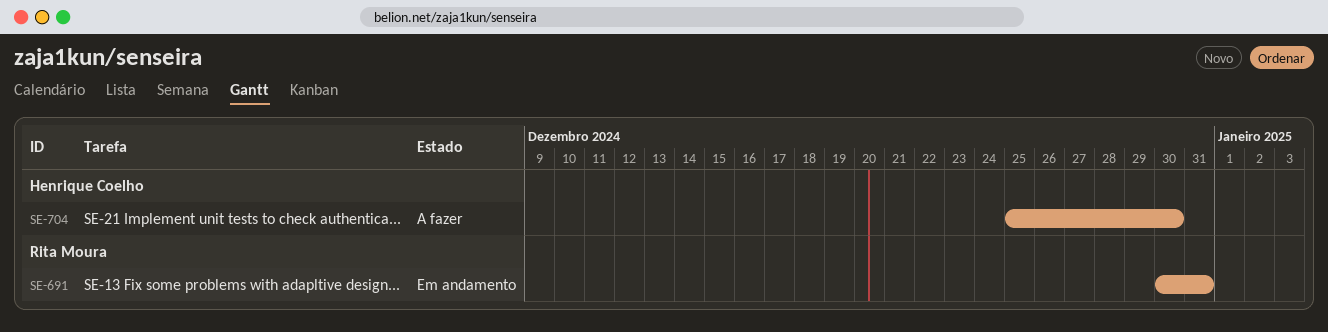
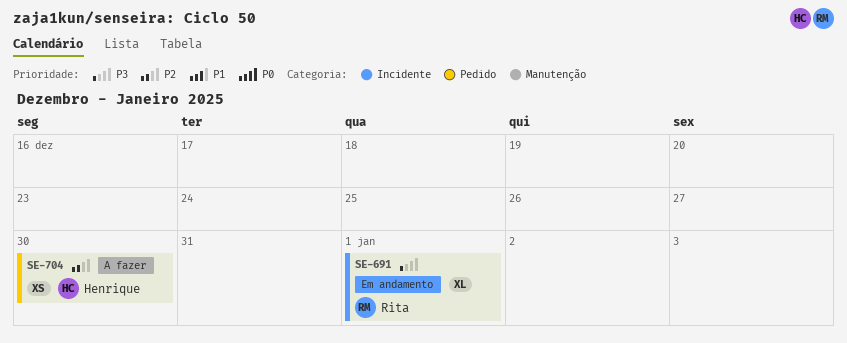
SE-691, due: Dec 31 -> Jan 1

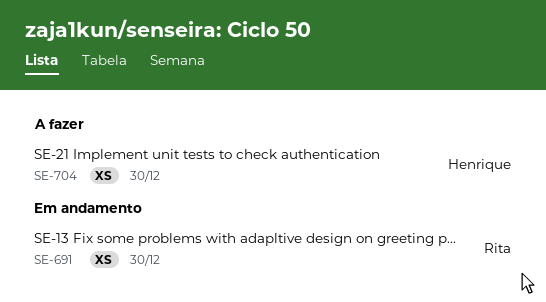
SE-691, estimate: XL -> XS
SE-691, due: Jan 1 -> Dec 30

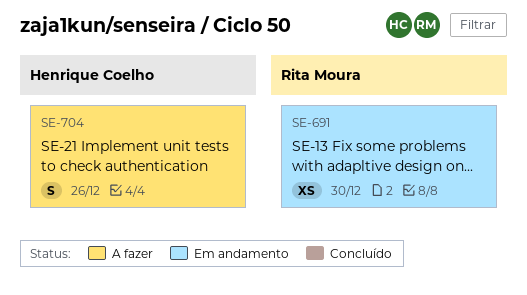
SE-704, estimate: XS -> S
SE-704, due: Dec 30 -> Dec 26

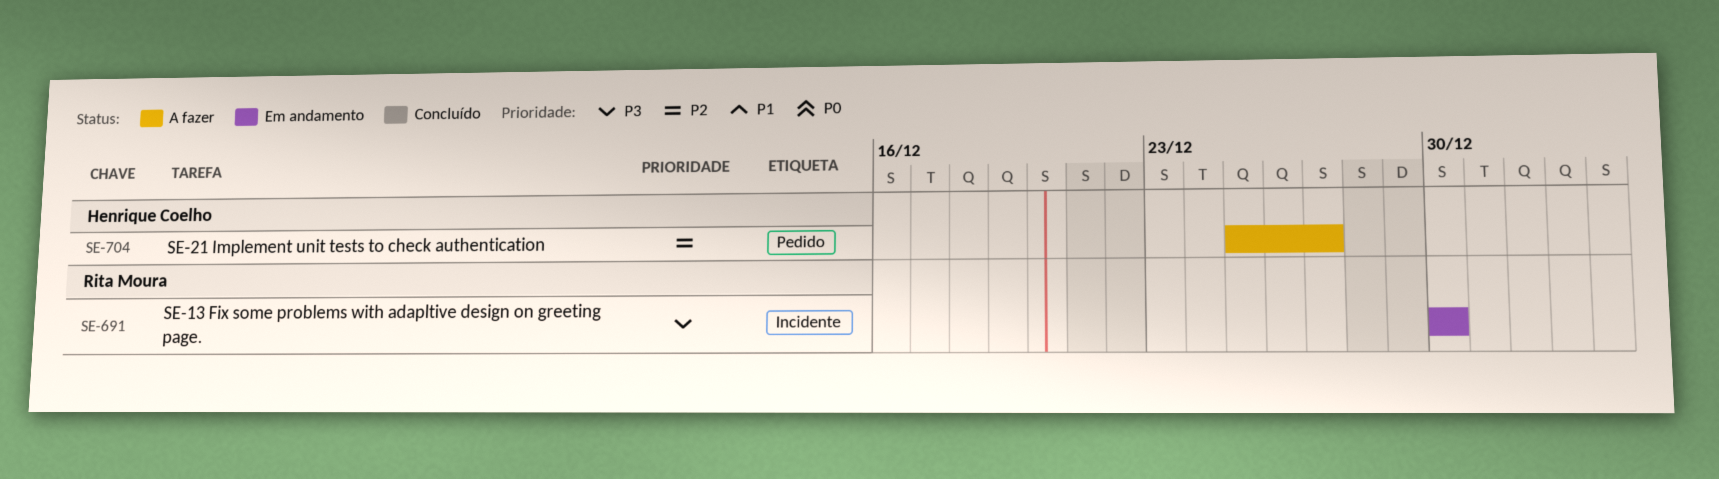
SE-704, due: Dec 26 -> Dec 27

